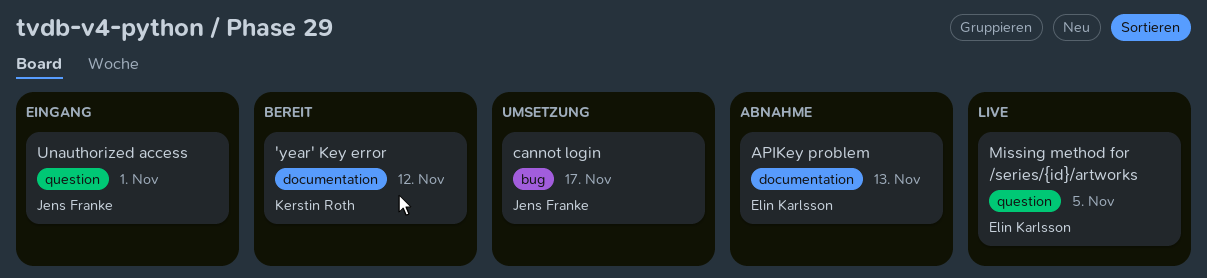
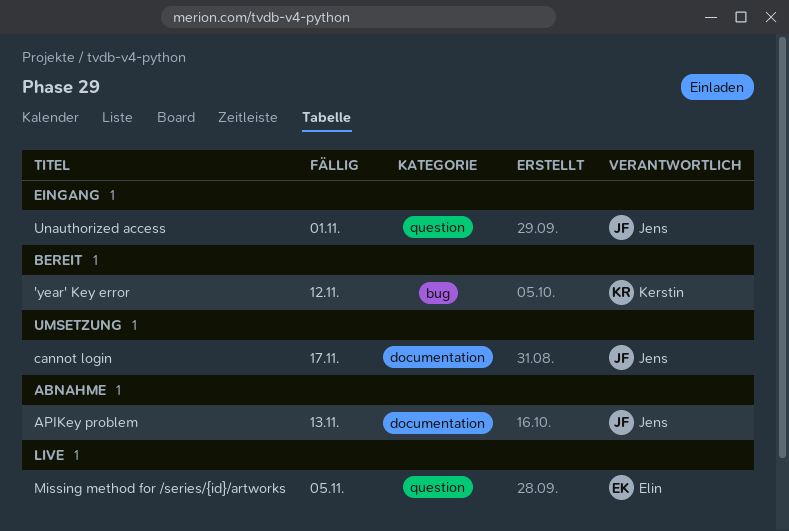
'year' Key error, label: documentation -> bug
APIKey problem, owner: Elin Karlsson -> Jens Franke
cannot login, label: bug -> documentation

